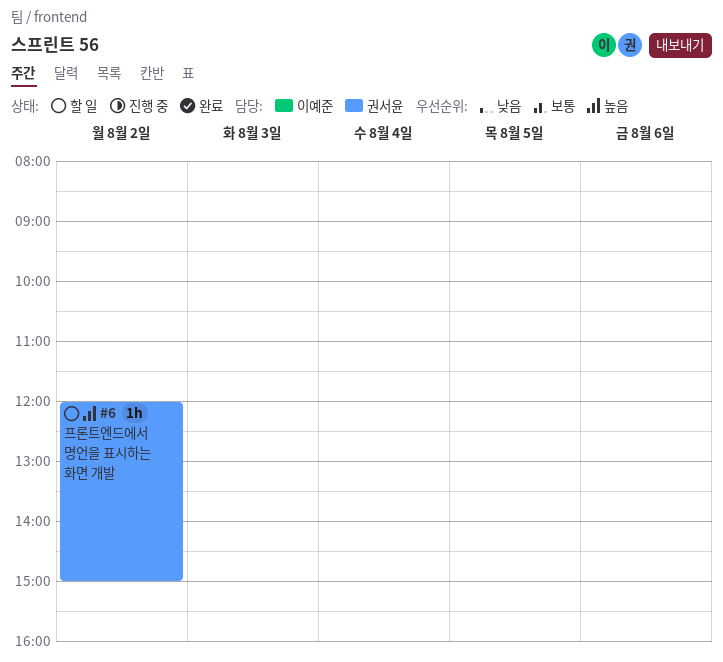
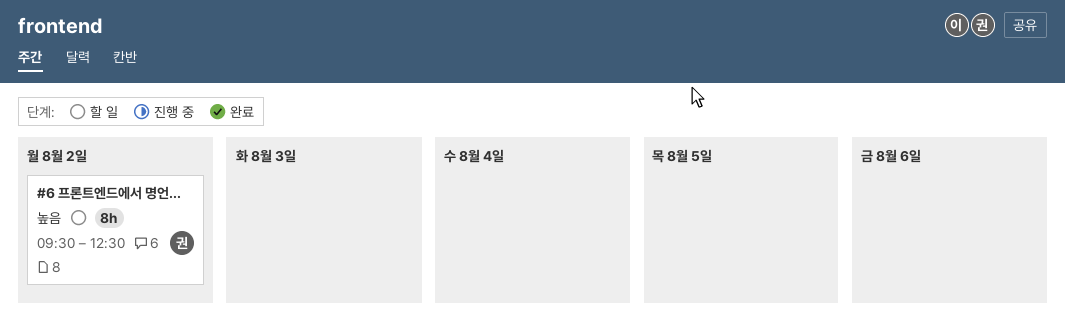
#6, estimate: 1h -> 8h
#6, begins: 12:00 -> 09:30
#6, ends: 15:00 -> 12:30

